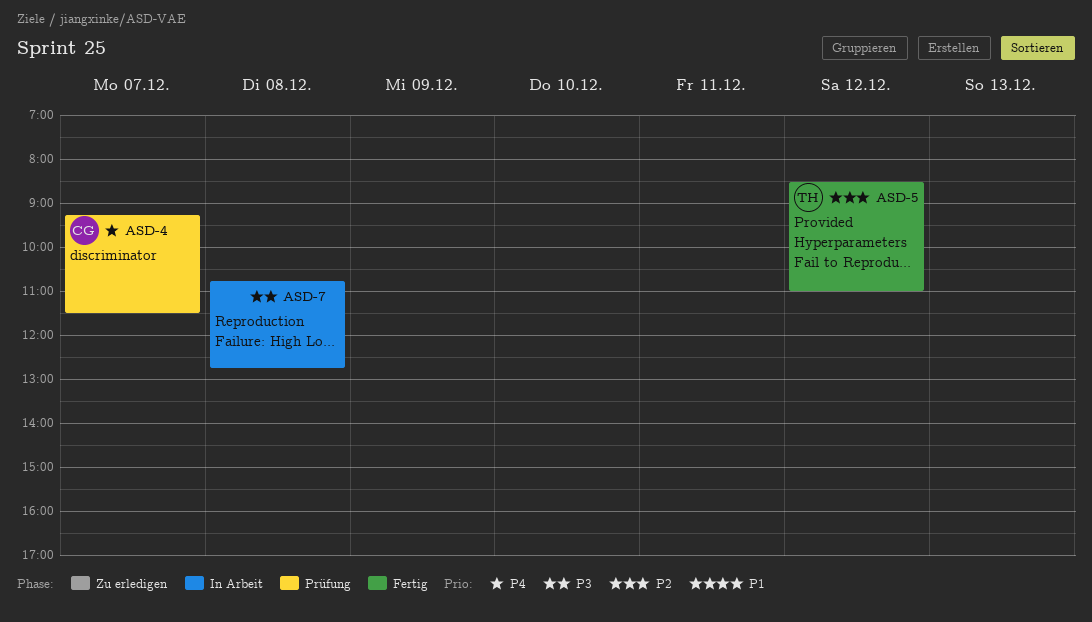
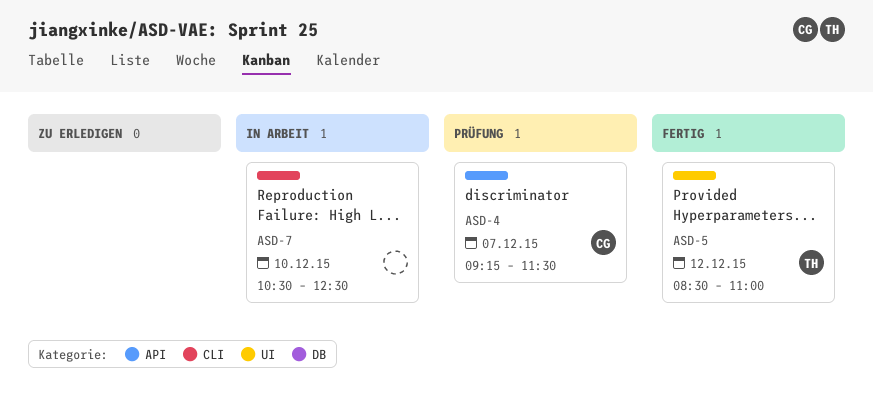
ASD-7, day: Dec 8 -> Dec 10
ASD-7, begins: 10:45 -> 10:30
ASD-7, ends: 12:45 -> 12:30

